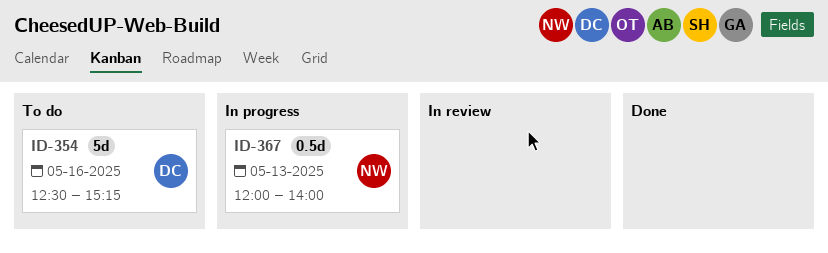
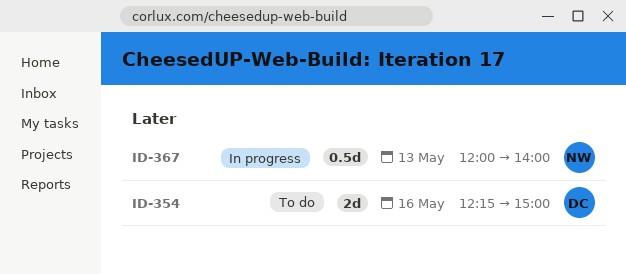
ID-354, estimate: 5d -> 2d
ID-354, begins: 12:30 -> 12:15
ID-354, ends: 15:15 -> 15:00

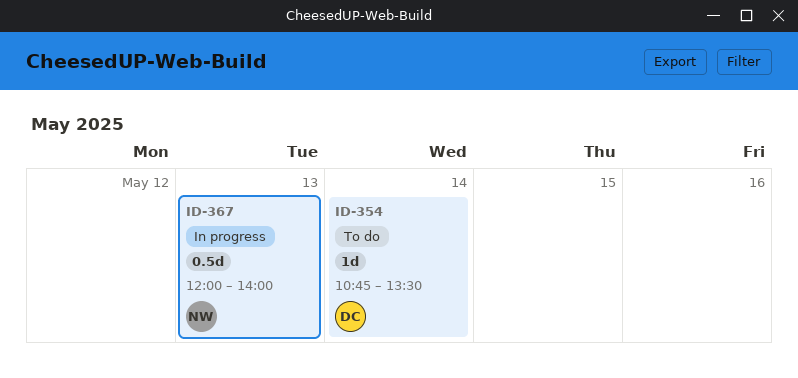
ID-354, estimate: 2d -> 1d
ID-354, day: May 16 -> May 14
ID-354, begins: 12:15 -> 10:45
ID-354, ends: 15:00 -> 13:30

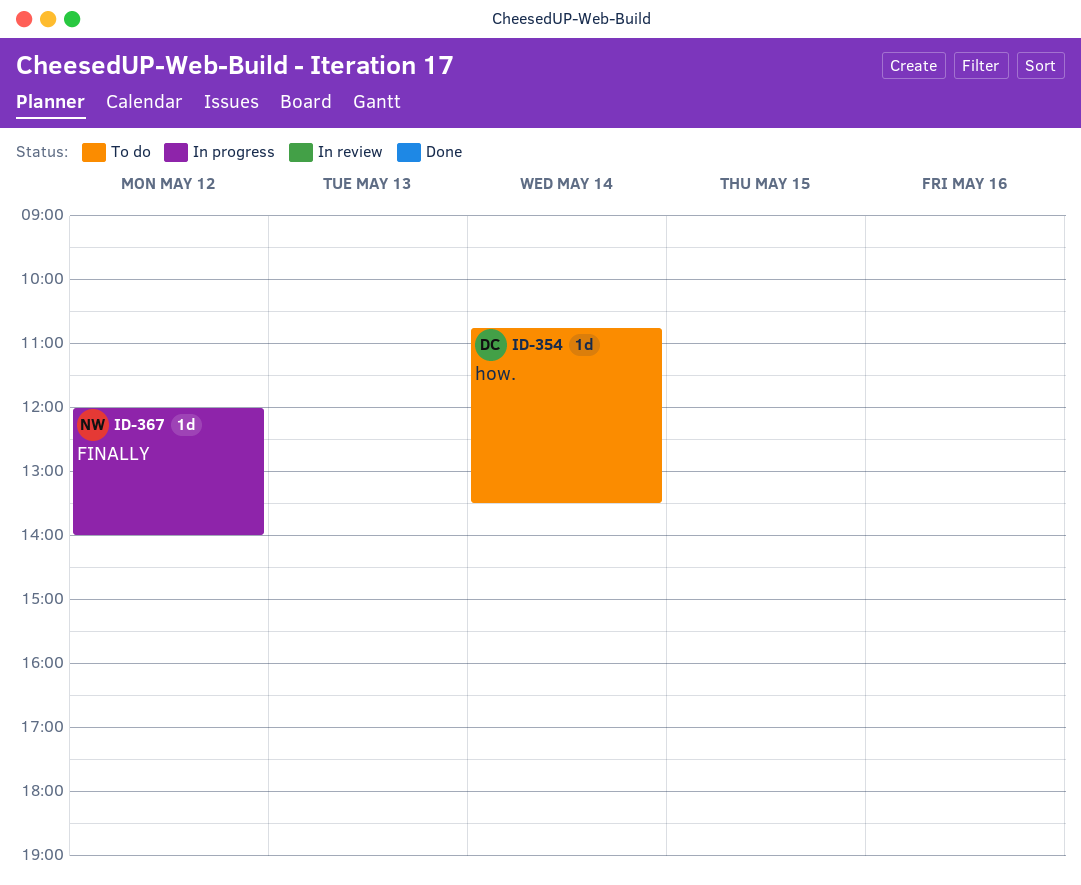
ID-367, estimate: 0.5d -> 1d
ID-367, day: May 13 -> May 12

